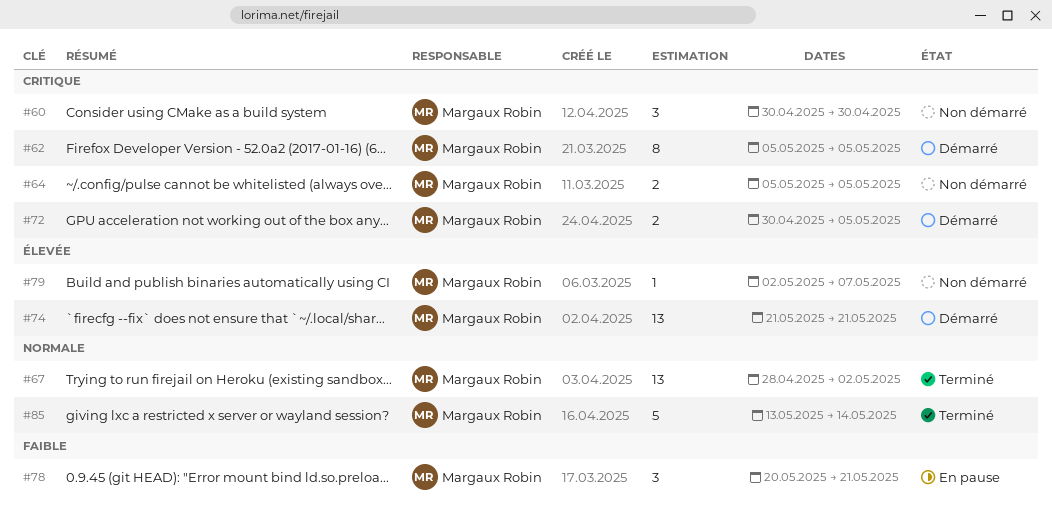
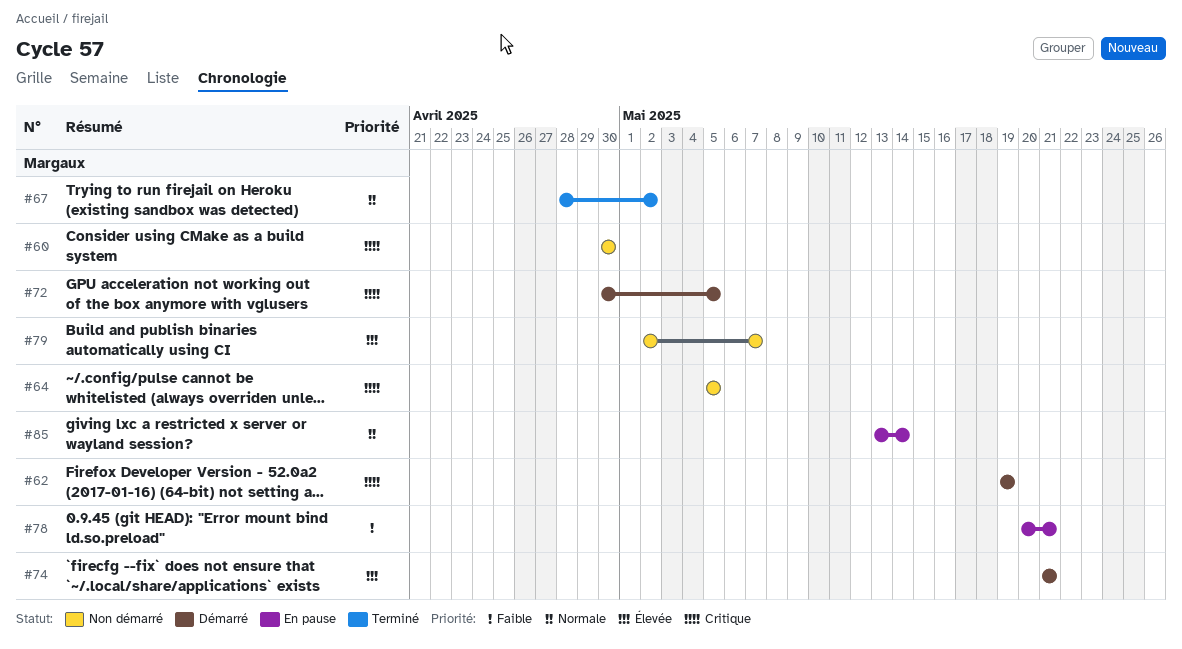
#62, start: May 5 -> May 19
#62, due: May 5 -> May 19
#85, status: Terminé -> En pause

